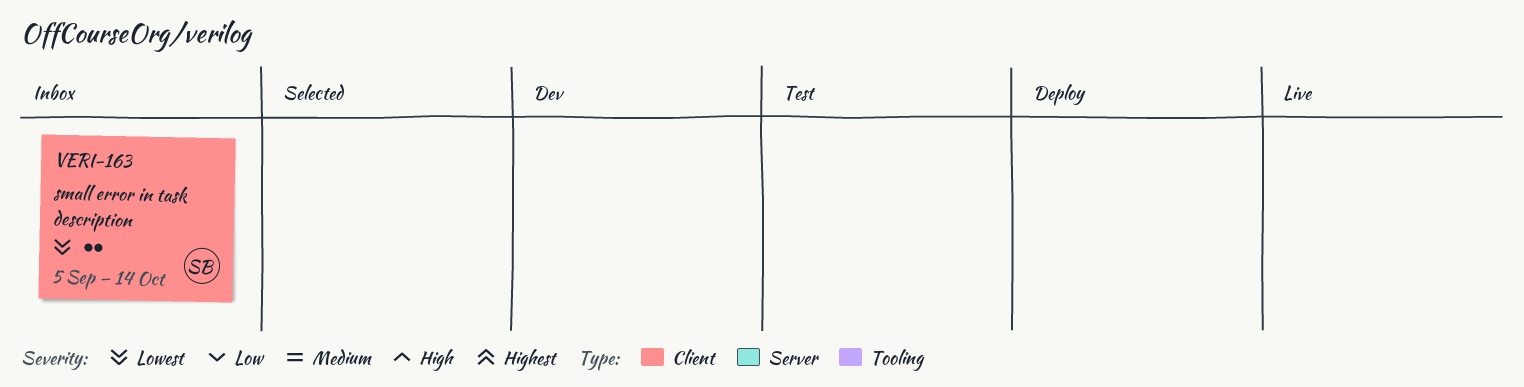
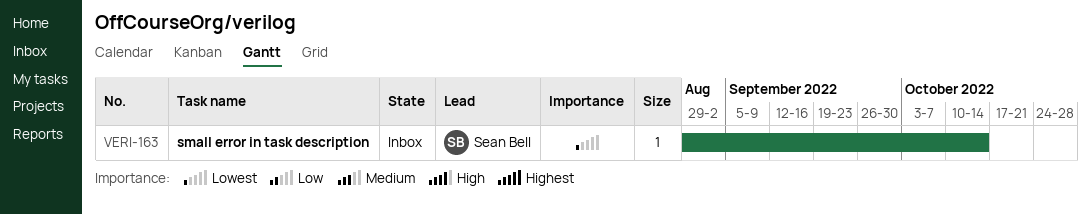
VERI-163, estimate: 2 -> 1
VERI-163, start: Sep 5 -> Aug 29

